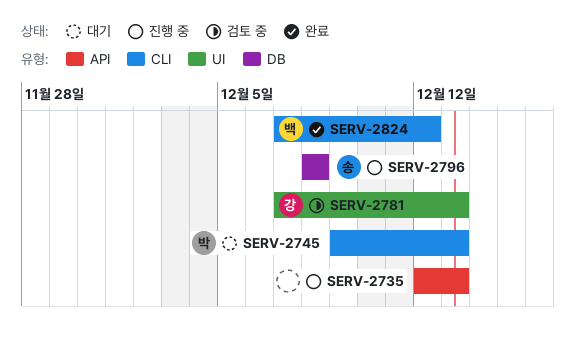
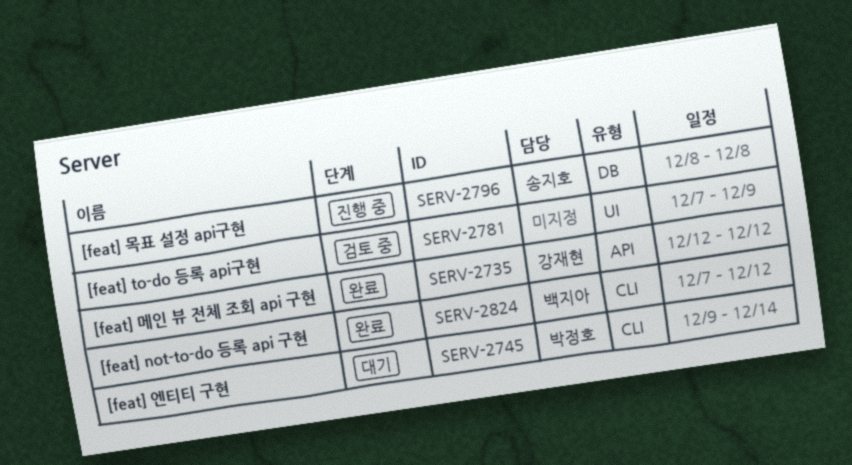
SERV-2735, status: 진행 중 -> 완료
SERV-2735, owner: none -> 강재현
SERV-2735, due: Dec 13 -> Dec 12
SERV-2745, due: Dec 13 -> Dec 14
SERV-2781, owner: 강재현 -> none
SERV-2781, due: Dec 13 -> Dec 9

